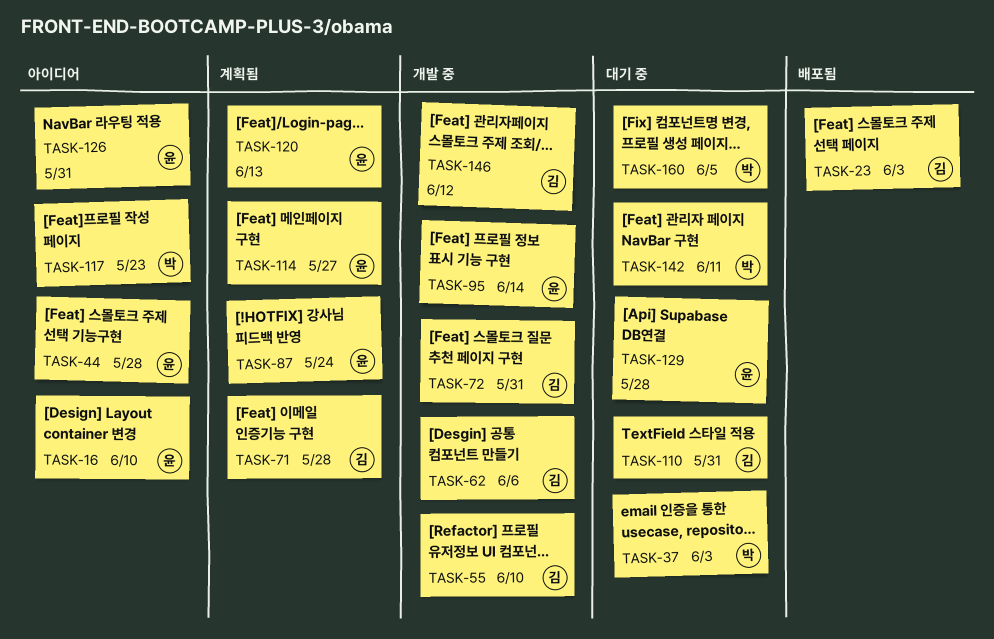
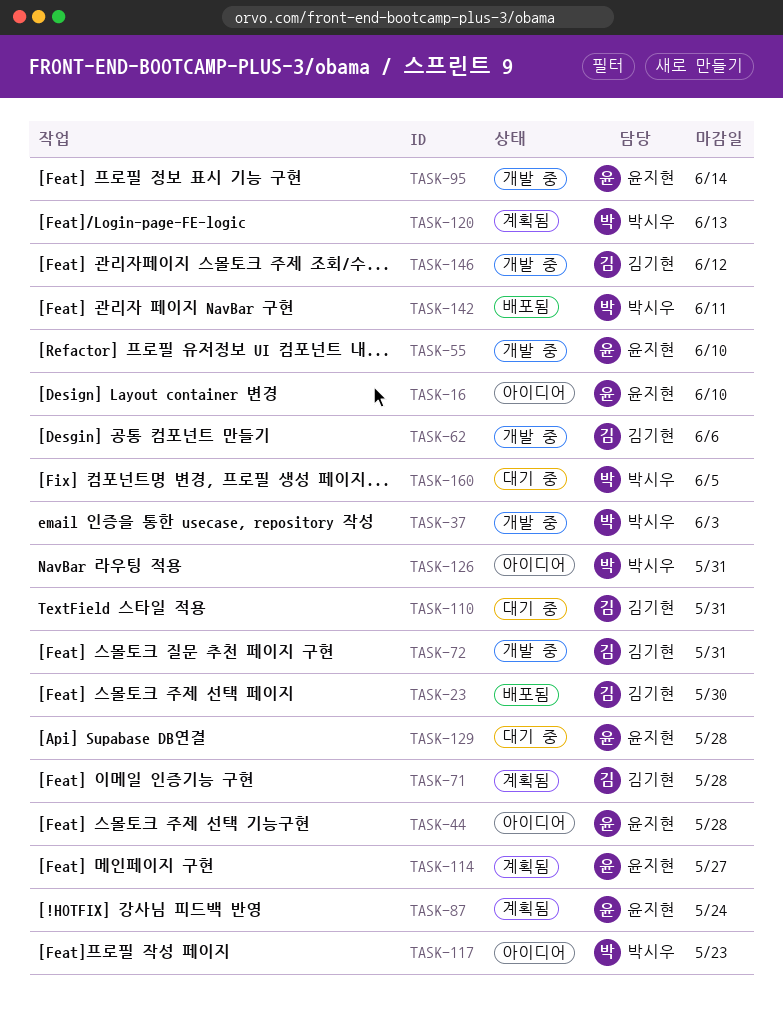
TASK-23, due: Jun 3 -> May 30
TASK-37, status: 대기 중 -> 개발 중
TASK-55, owner: 김기현 -> 윤지현
TASK-120, owner: 윤지현 -> 박시우
TASK-126, owner: 윤지현 -> 박시우
TASK-142, status: 대기 중 -> 배포됨

